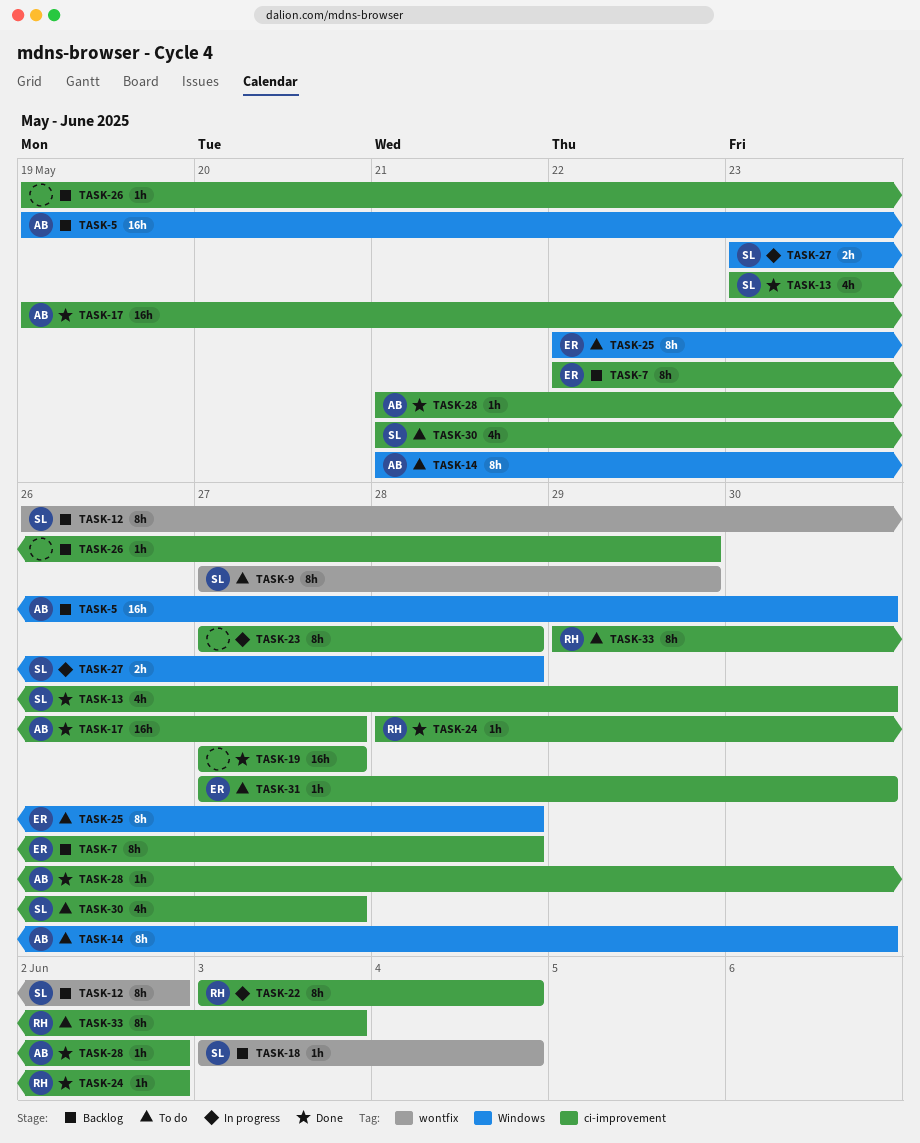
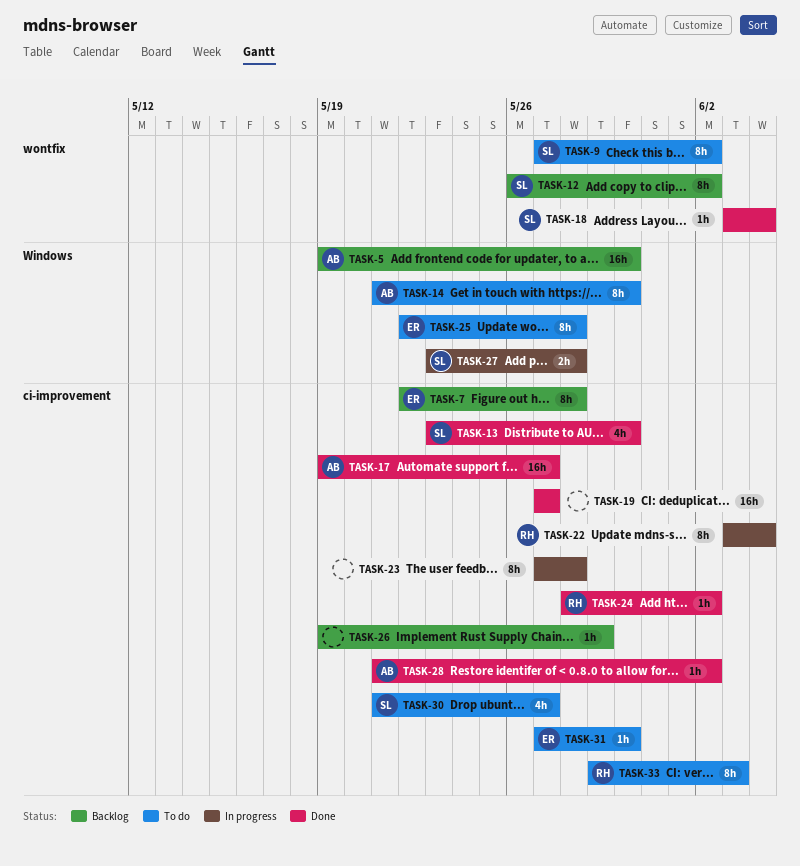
TASK-9, due: May 29 -> Jun 2
TASK-18, status: Backlog -> Done

